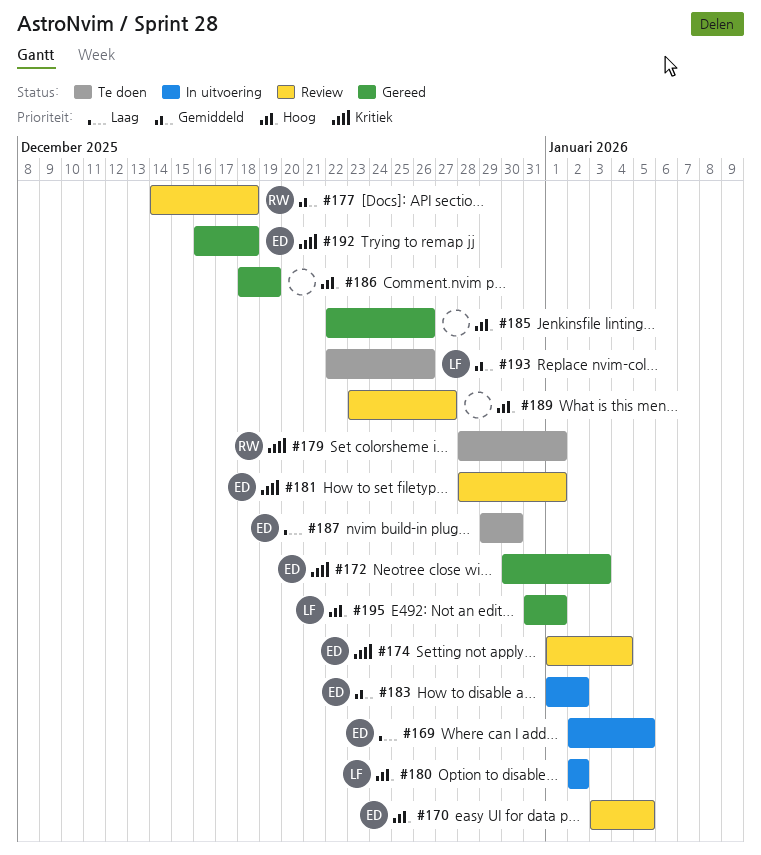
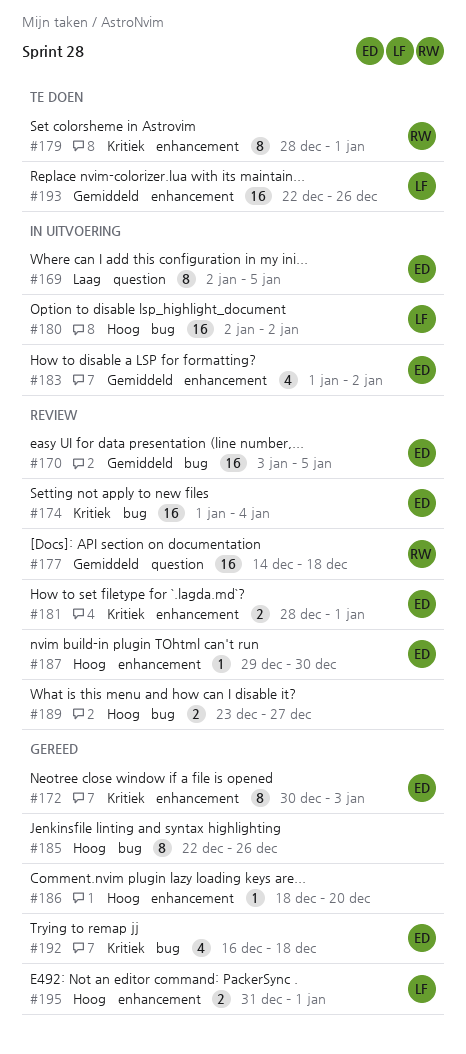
#170, priority: Hoog -> Gemiddeld
#186, due: Dec 19 -> Dec 20
#187, status: Te doen -> Review
#187, priority: Laag -> Hoog

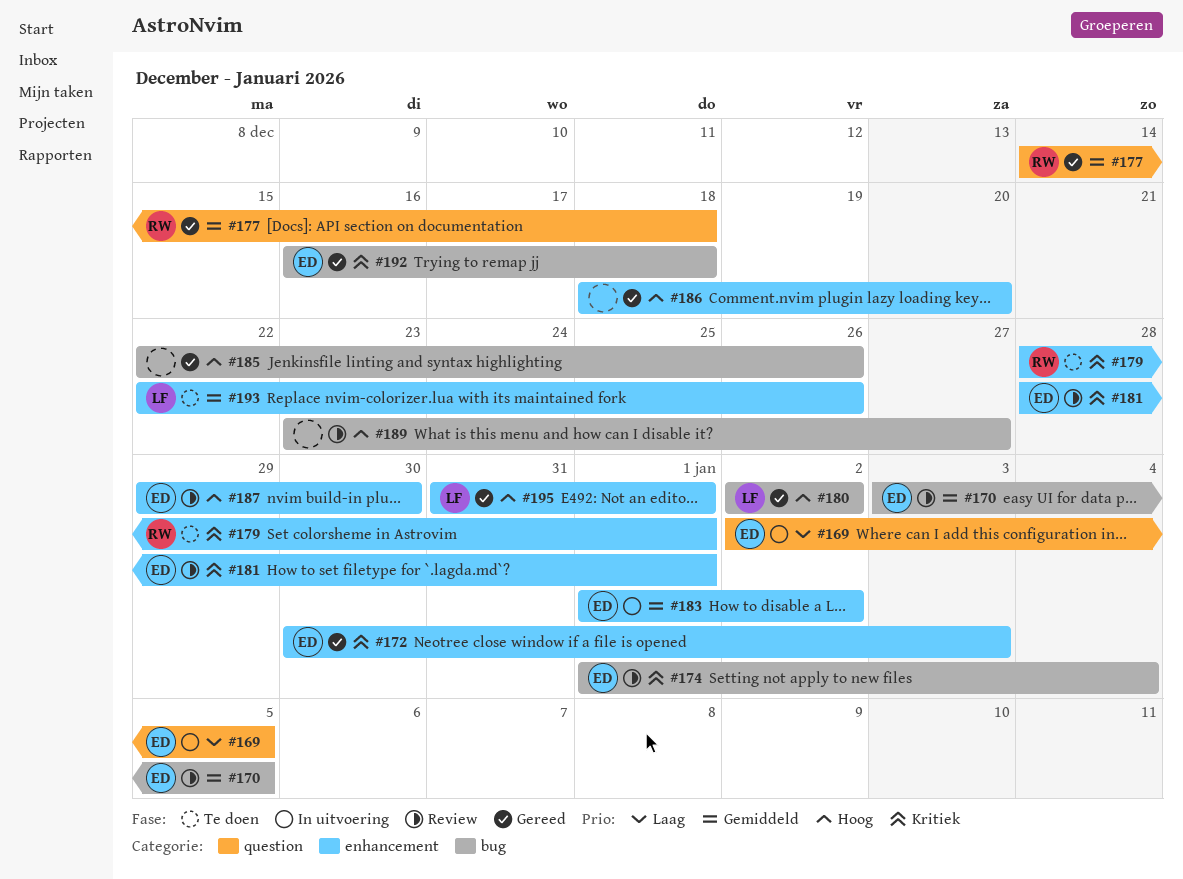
#177, status: Review -> Gereed
#180, status: In uitvoering -> Gereed

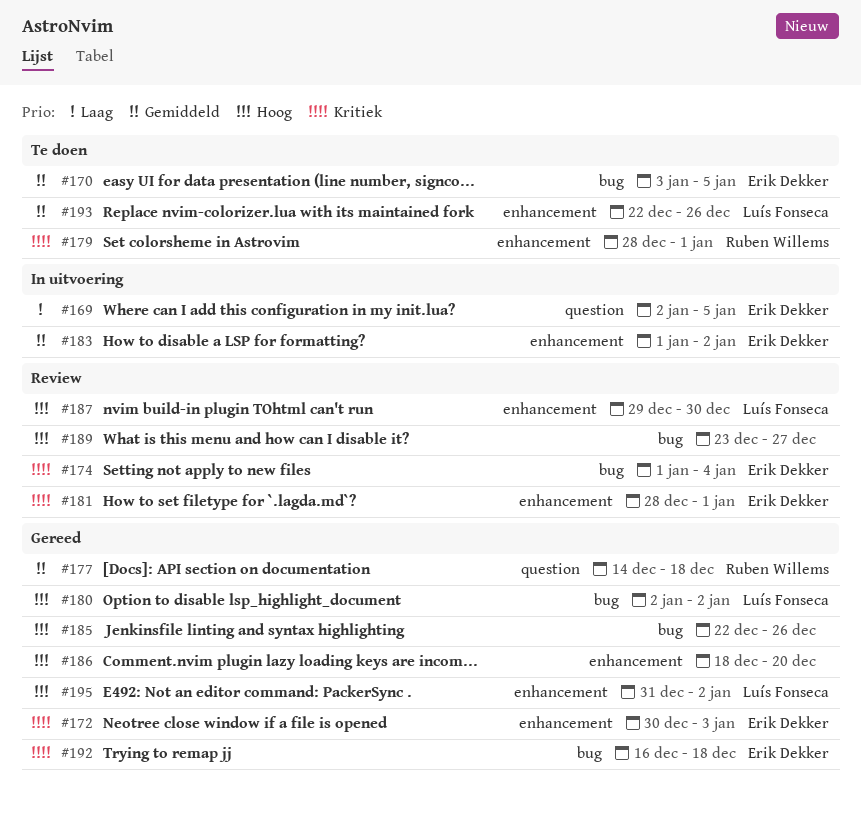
#170, status: Review -> Te doen
#187, owner: Erik Dekker -> Luís Fonseca
#195, due: Jan 1 -> Jan 2

